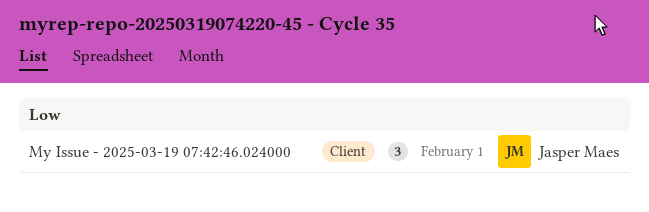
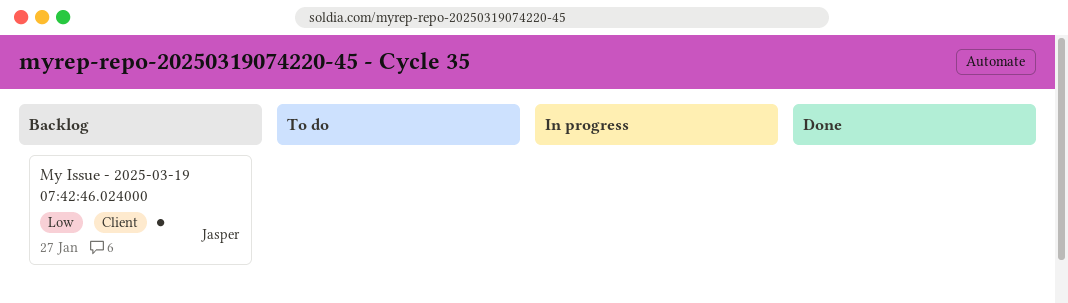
My Issue - 2025-03-19 07:42:46.024000, estimate: 3 -> 1
My Issue - 2025-03-19 07:42:46.024000, due: Feb 1 -> Jan 27

